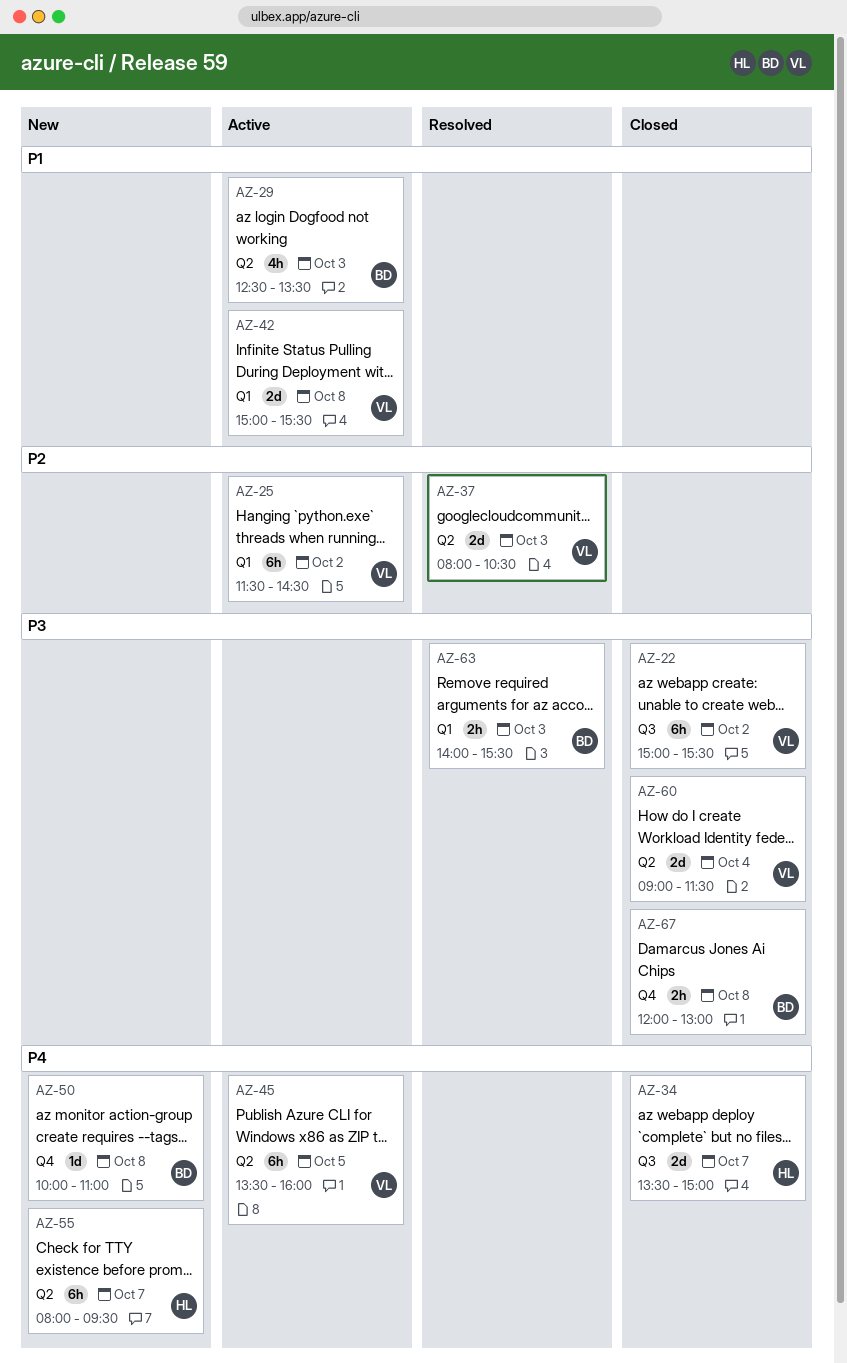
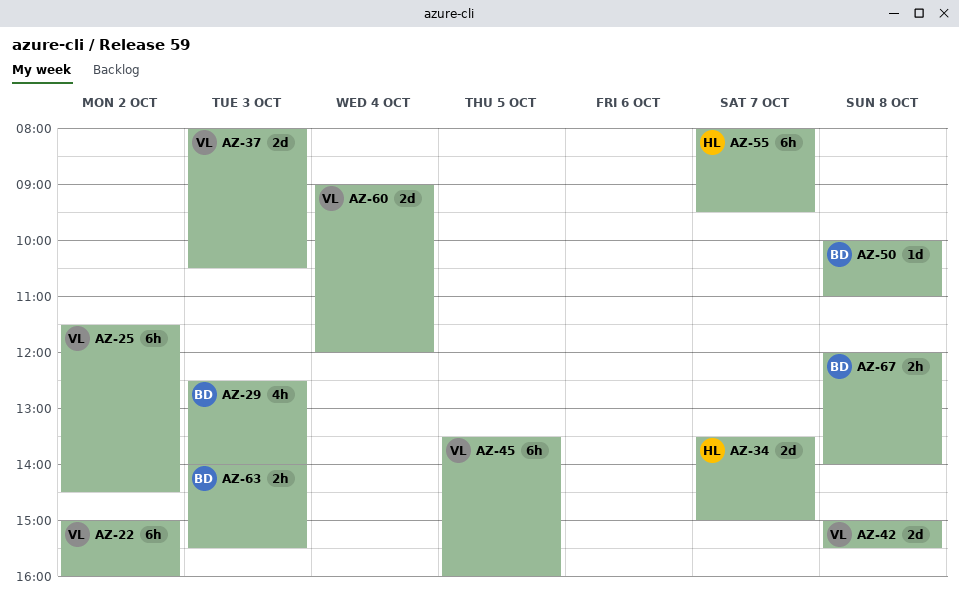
AZ-22, ends: 15:30 -> 16:00
AZ-29, ends: 13:30 -> 14:00
AZ-60, ends: 11:30 -> 12:00
AZ-67, ends: 13:00 -> 14:00

